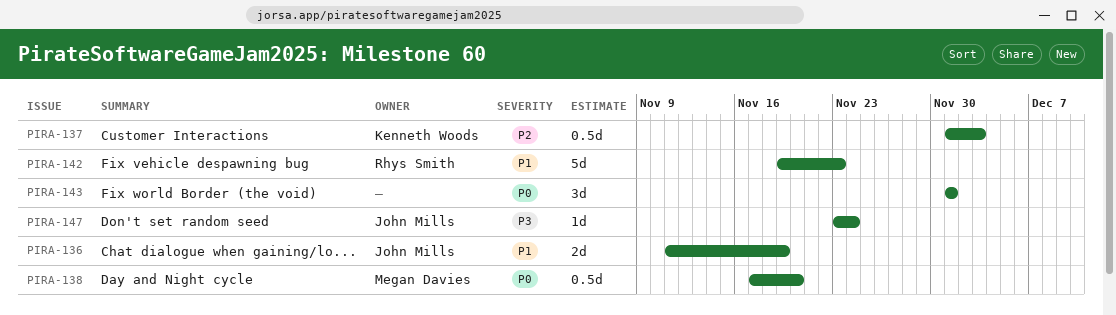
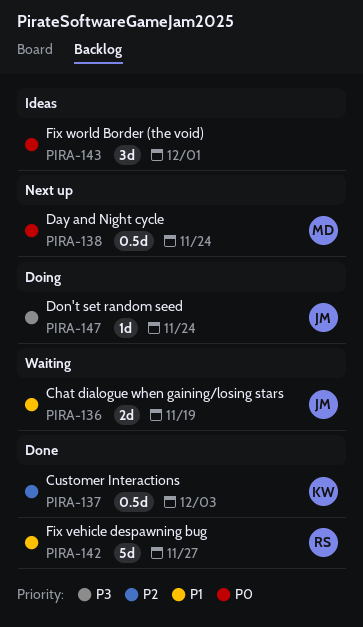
PIRA-138, due: Nov 20 -> Nov 24
PIRA-142, due: Nov 23 -> Nov 27

